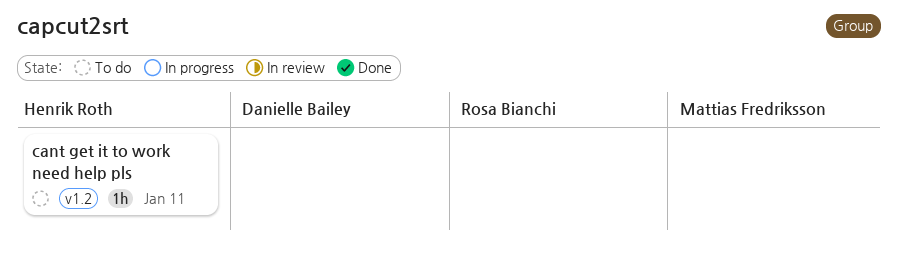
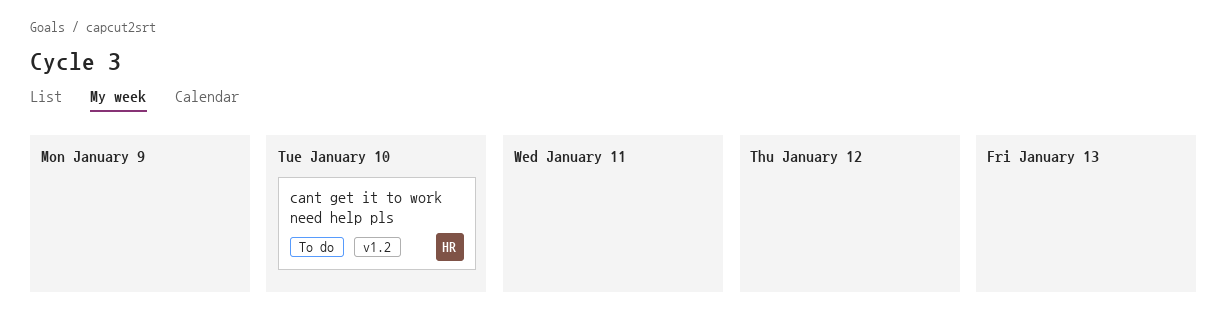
cant get it to work need help pls, due: Jan 11 -> Jan 10

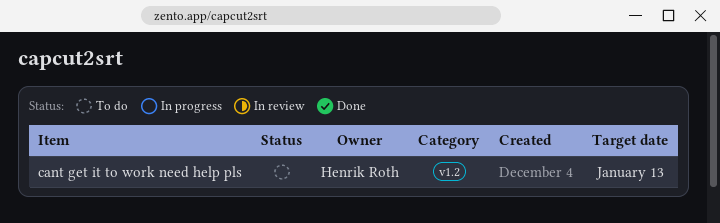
cant get it to work need help pls, due: Jan 10 -> Jan 13

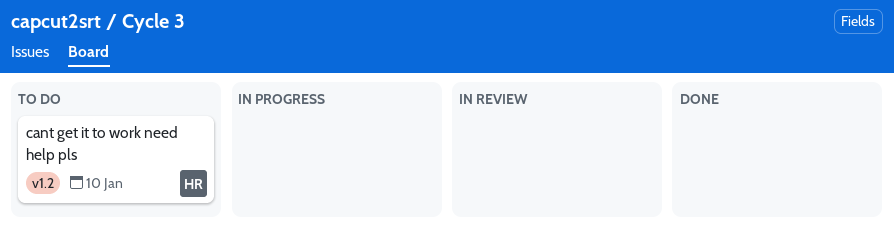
cant get it to work need help pls, due: Jan 13 -> Jan 10

